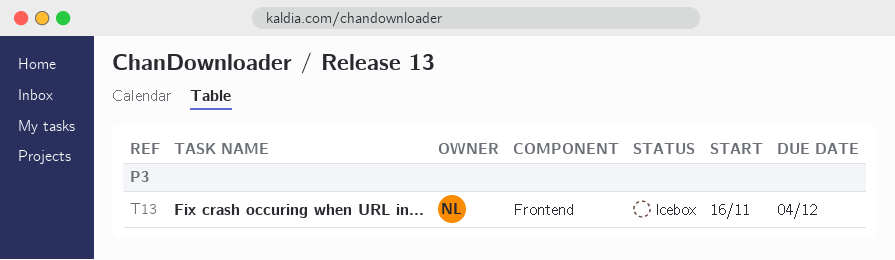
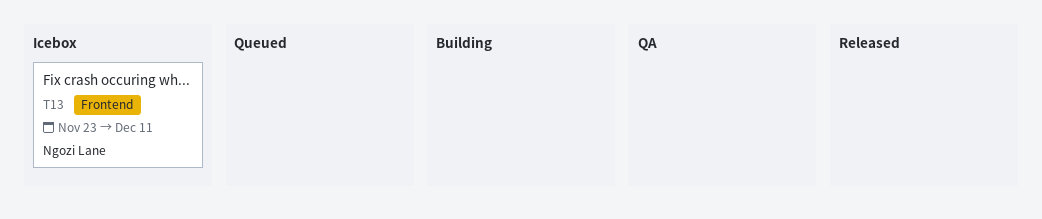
T13, start: Nov 16 -> Nov 23
T13, due: Dec 4 -> Dec 11

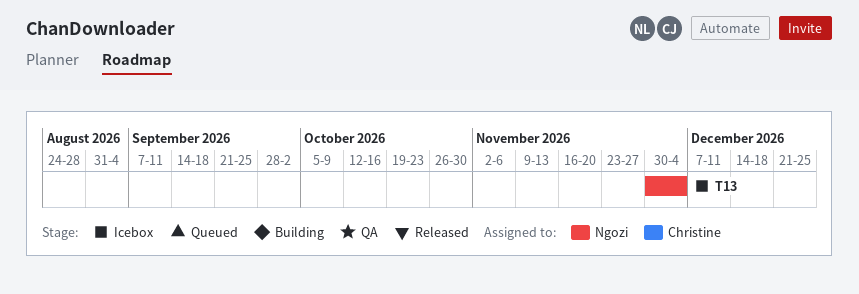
T13, start: Nov 23 -> Nov 30
T13, due: Dec 11 -> Dec 4

